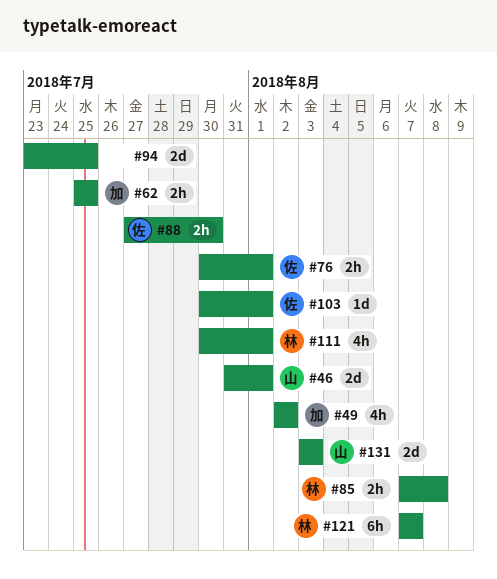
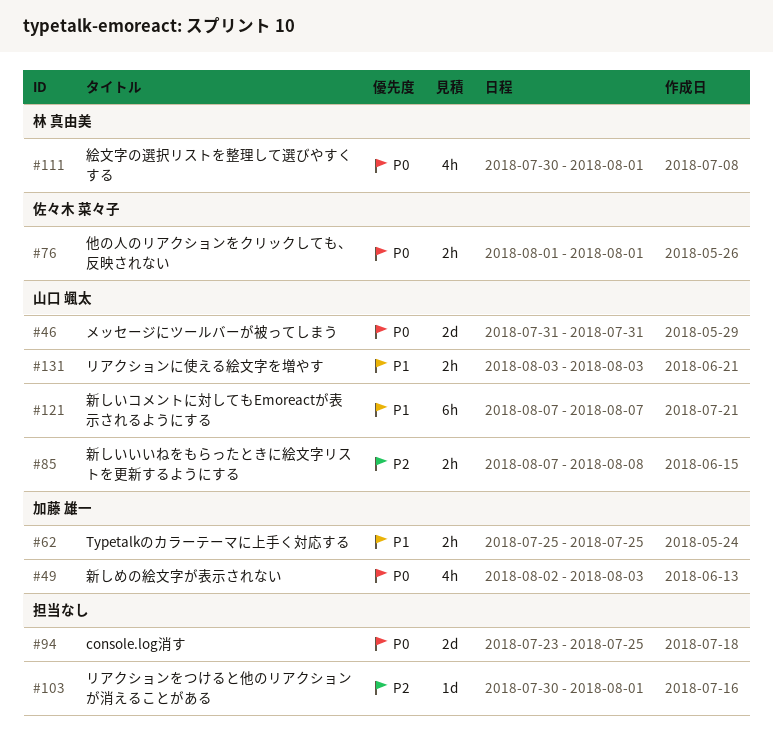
#46, due: Aug 1 -> Jul 31
#49, due: Aug 2 -> Aug 3
#76, start: Jul 30 -> Aug 1
#85, owner: 林 真由美 -> 山口 颯太
#88: present -> none
#103, owner: 佐々木 菜々子 -> none
#121, owner: 林 真由美 -> 山口 颯太
#131, estimate: 2d -> 2h

